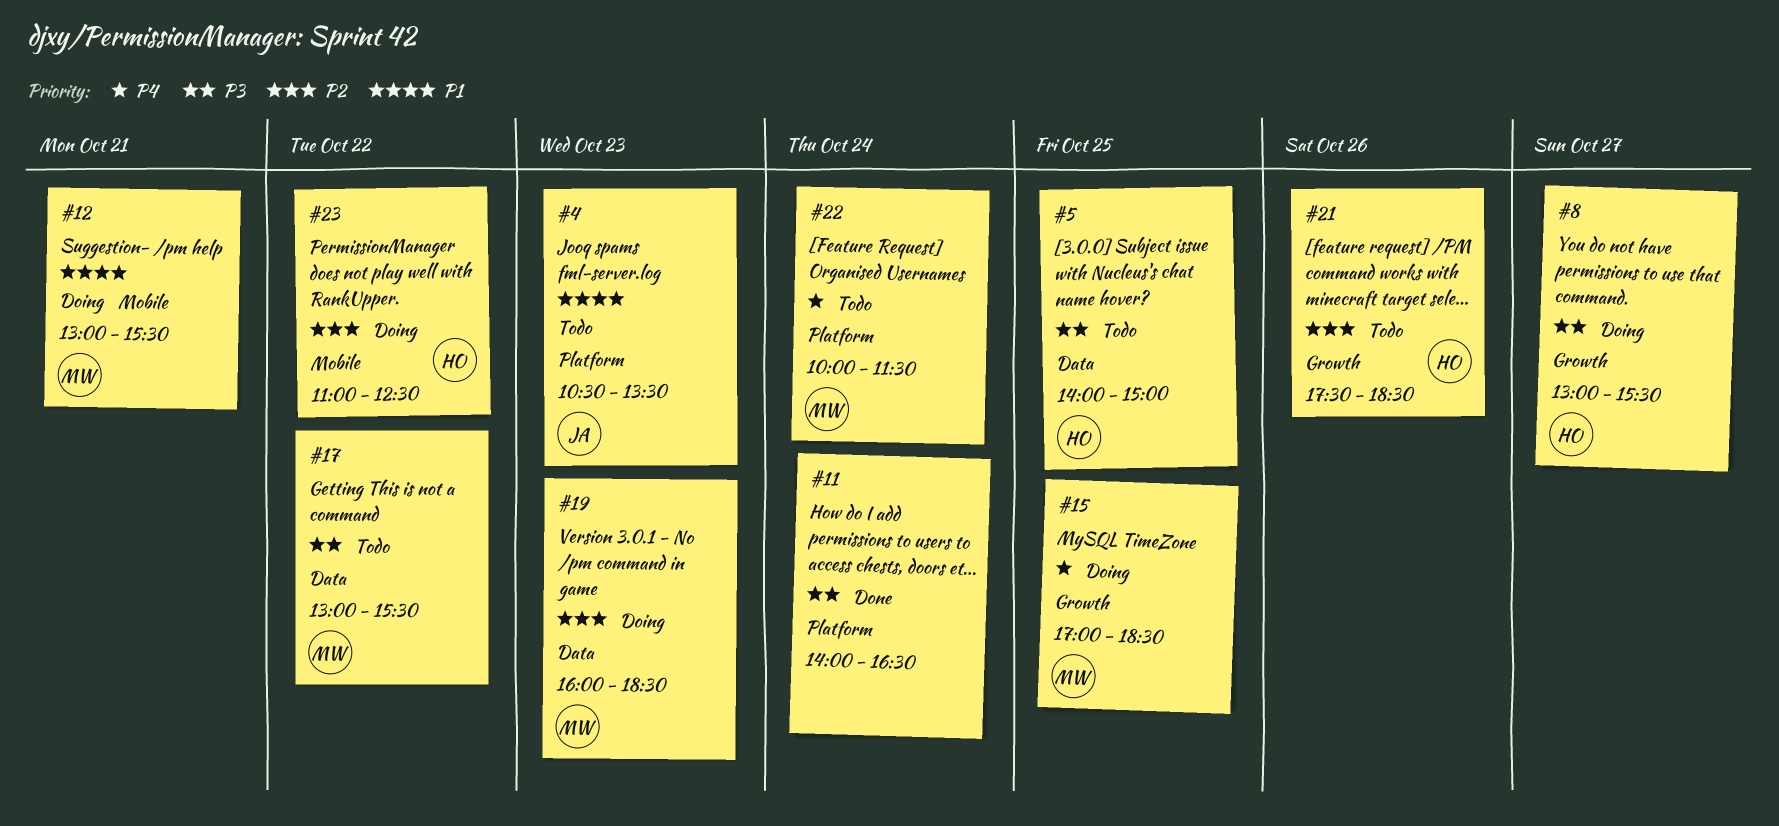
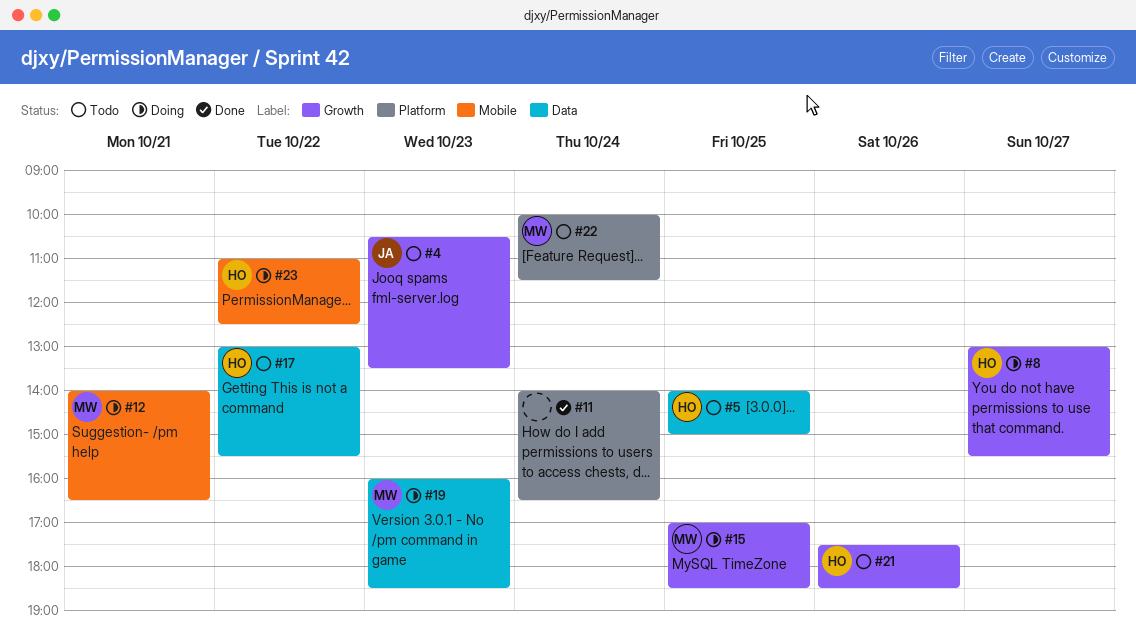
#4, label: Platform -> Growth
#12, begins: 13:00 -> 14:00
#12, ends: 15:30 -> 16:30
#17, owner: MW -> HO

